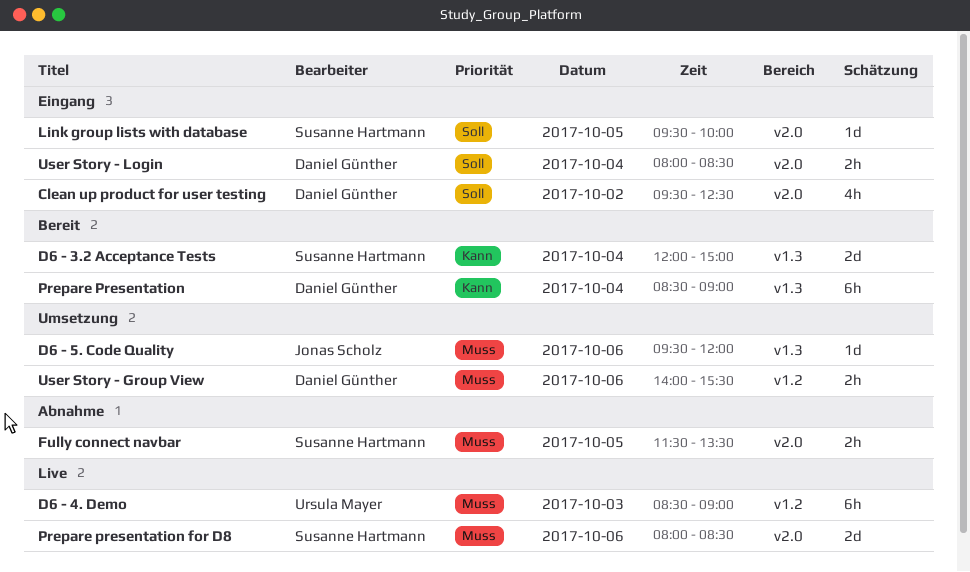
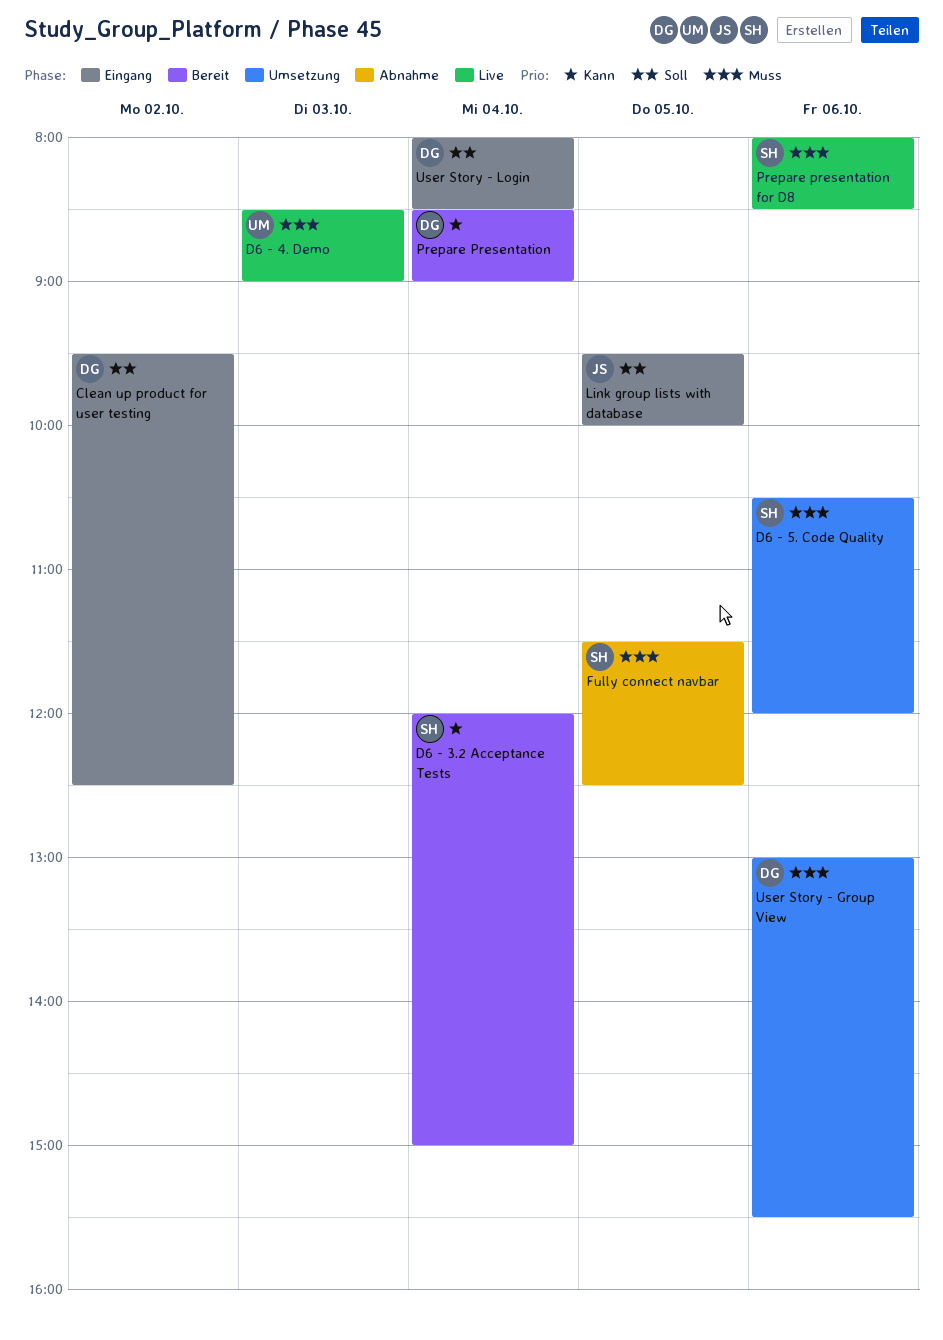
D6 - 5. Code Quality, owner: Jonas Scholz -> Susanne Hartmann
D6 - 5. Code Quality, begins: 09:30 -> 10:30
Fully connect navbar, ends: 13:30 -> 12:30
Link group lists with database, owner: Susanne Hartmann -> Jonas Scholz
User Story - Group View, begins: 14:00 -> 13:00

